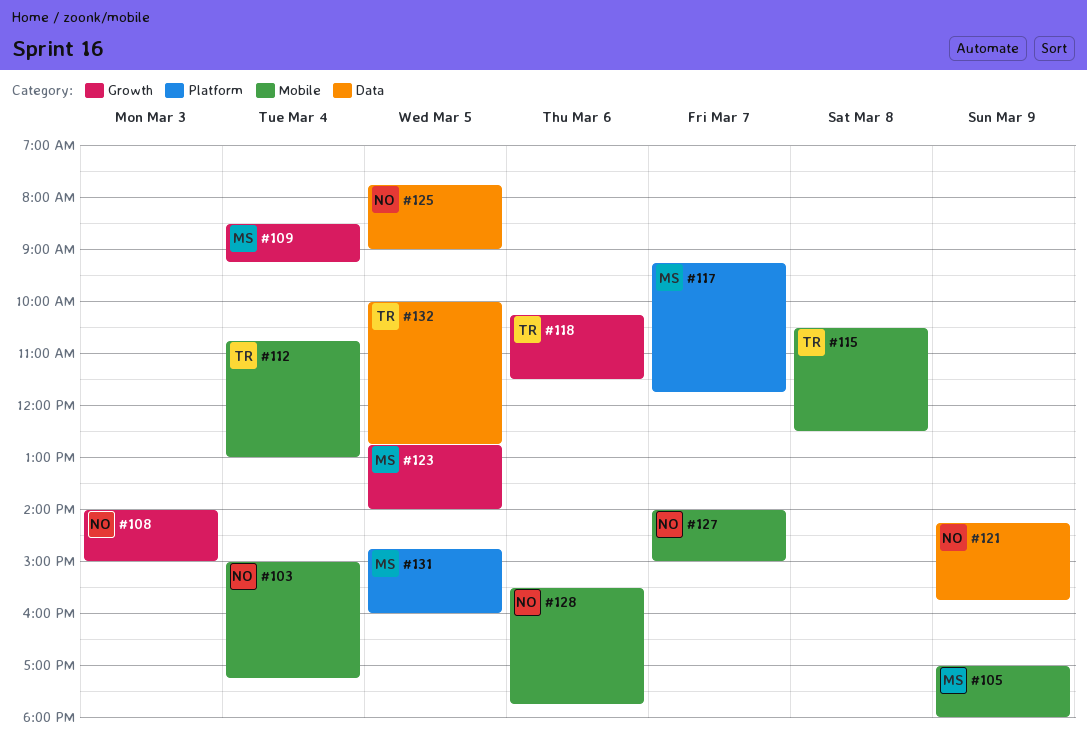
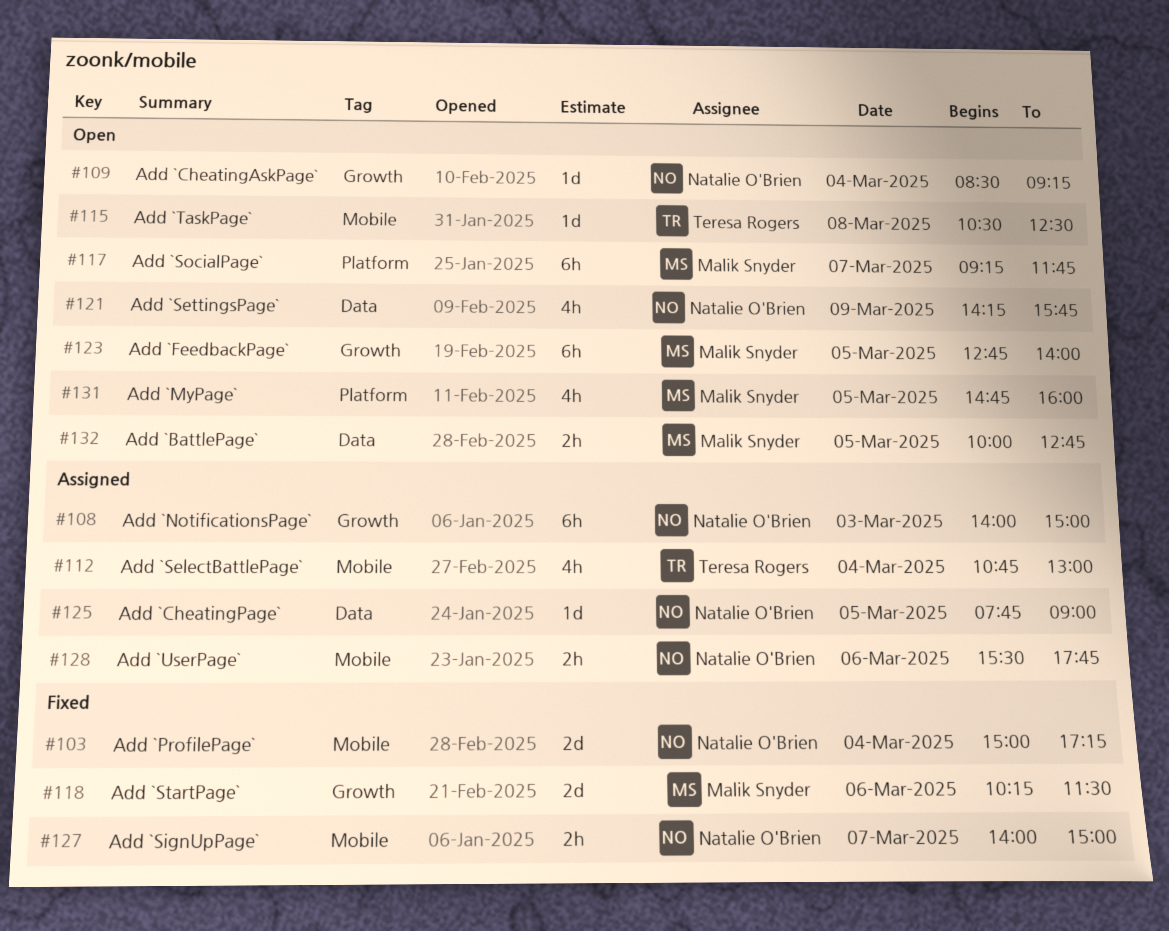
#105: present -> none
#109, owner: Malik Snyder -> Natalie O'Brien
#118, owner: Teresa Rogers -> Malik Snyder
#132, owner: Teresa Rogers -> Malik Snyder

